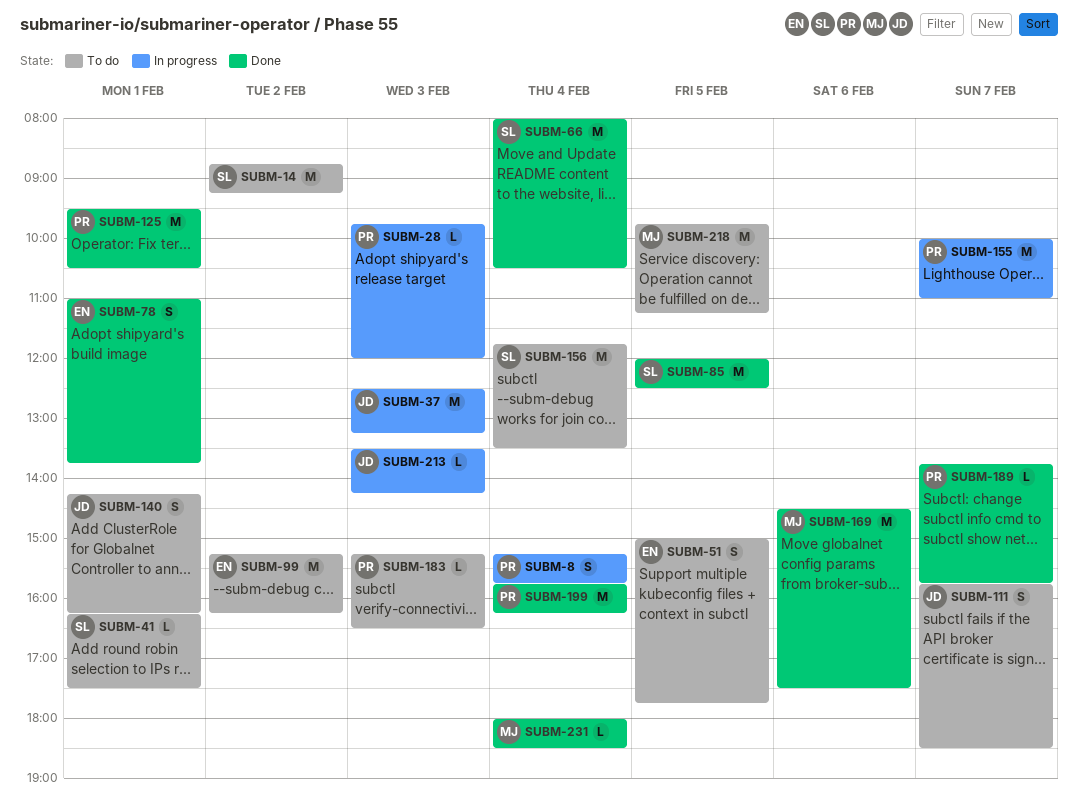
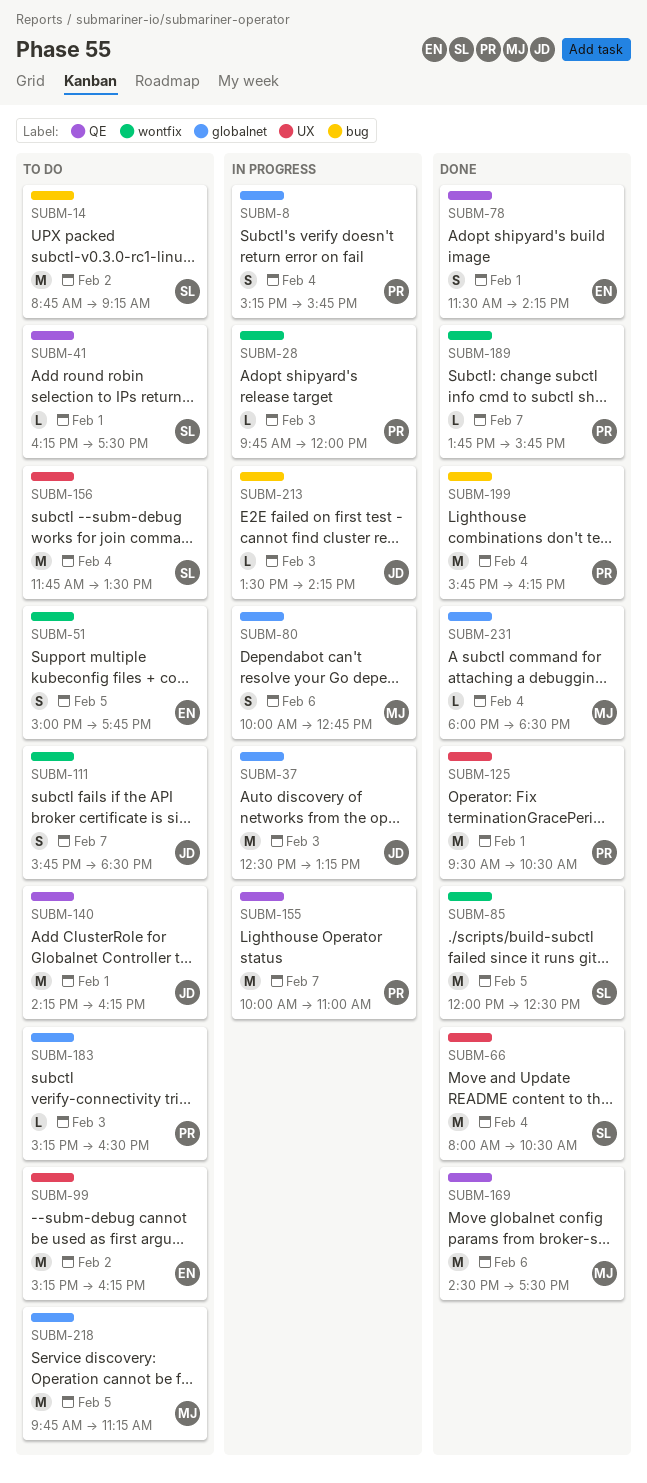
SUBM-78, begins: 11:00 -> 11:30
SUBM-78, ends: 13:45 -> 14:15
SUBM-80: none -> present
SUBM-140, estimate: S -> M

